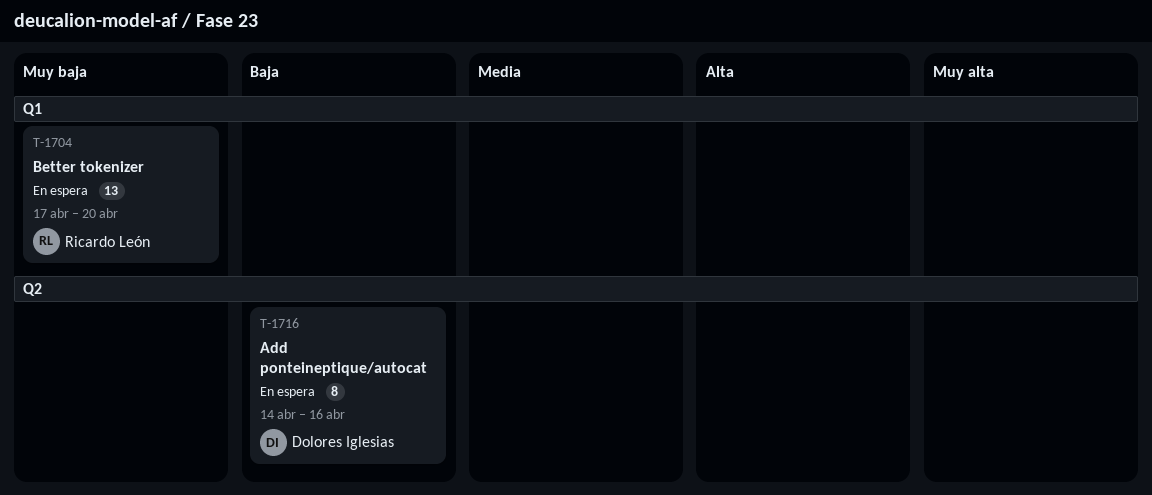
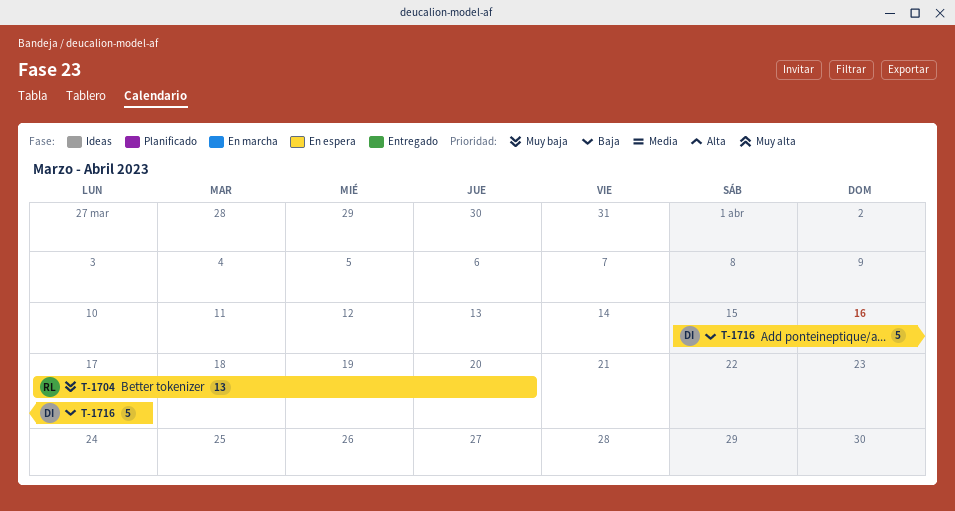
T-1716, estimate: 8 -> 5
T-1716, start: Apr 14 -> Apr 15
T-1716, due: Apr 16 -> Apr 17

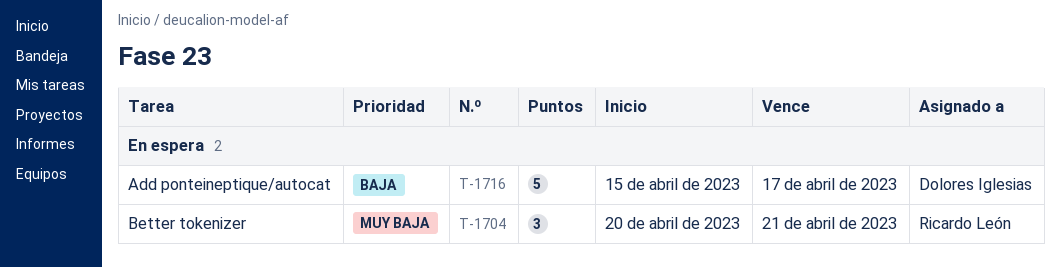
T-1704, estimate: 13 -> 3
T-1704, start: Apr 17 -> Apr 20
T-1704, due: Apr 20 -> Apr 21

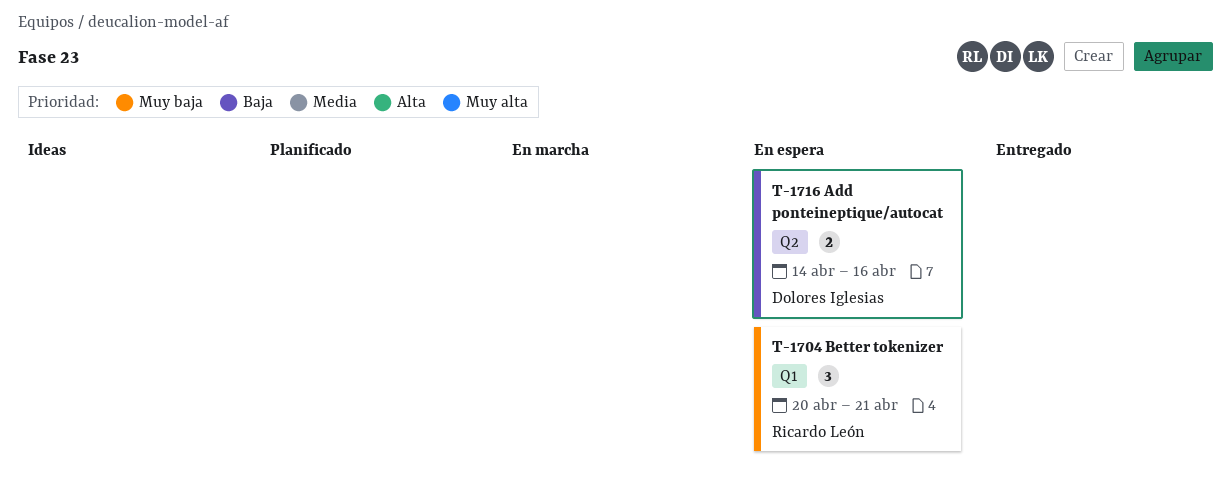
T-1716, estimate: 5 -> 2
T-1716, start: Apr 15 -> Apr 14
T-1716, due: Apr 17 -> Apr 16

